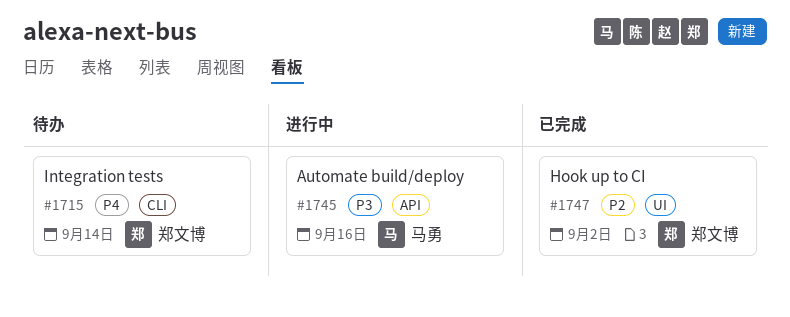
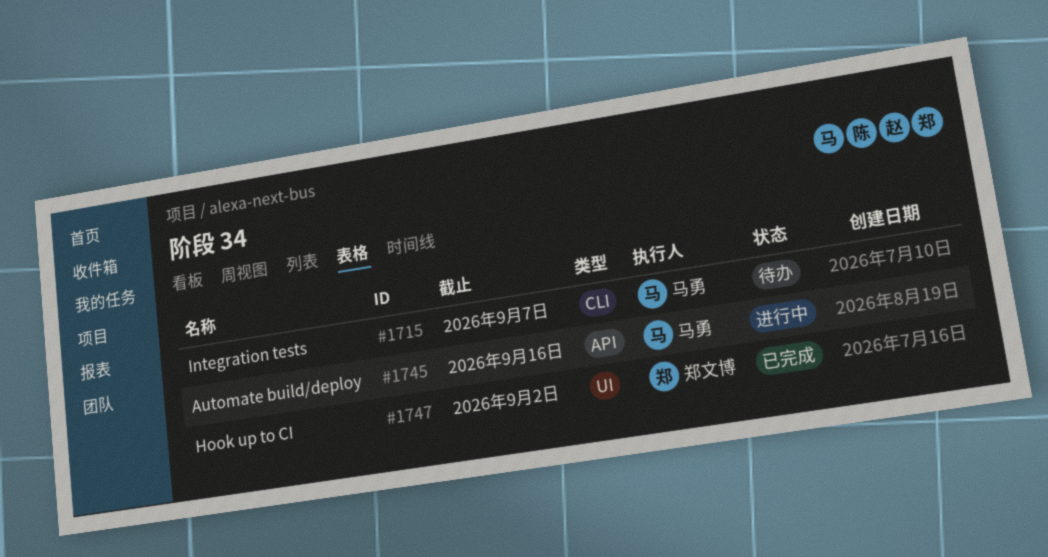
#1715, owner: 郑文博 -> 马勇
#1715, due: Sep 14 -> Sep 7

